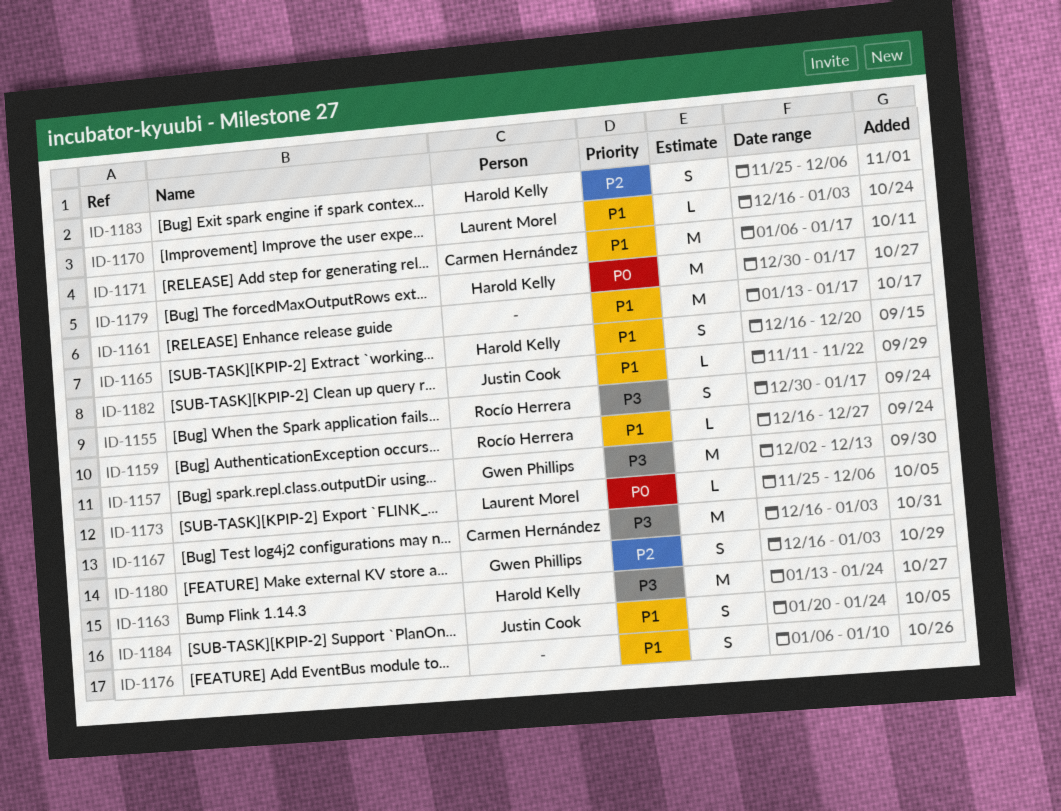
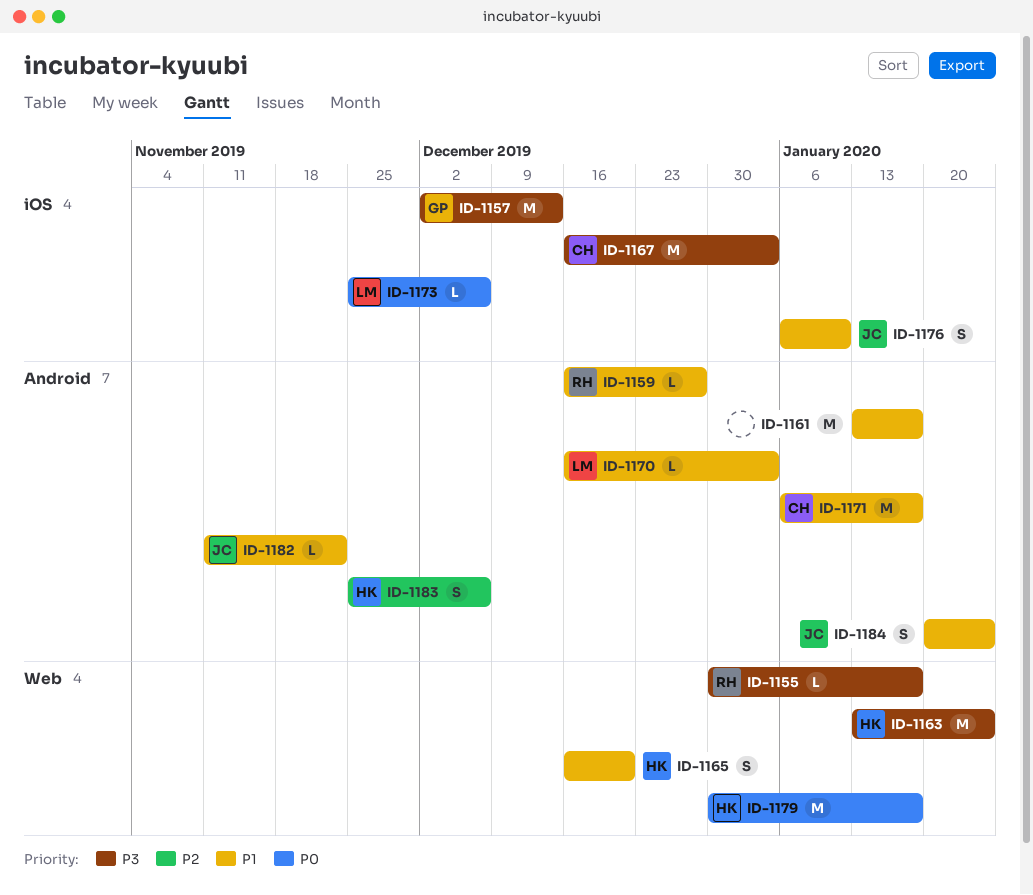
ID-1155, estimate: S -> L
ID-1176, owner: none -> Justin Cook
ID-1180: present -> none

